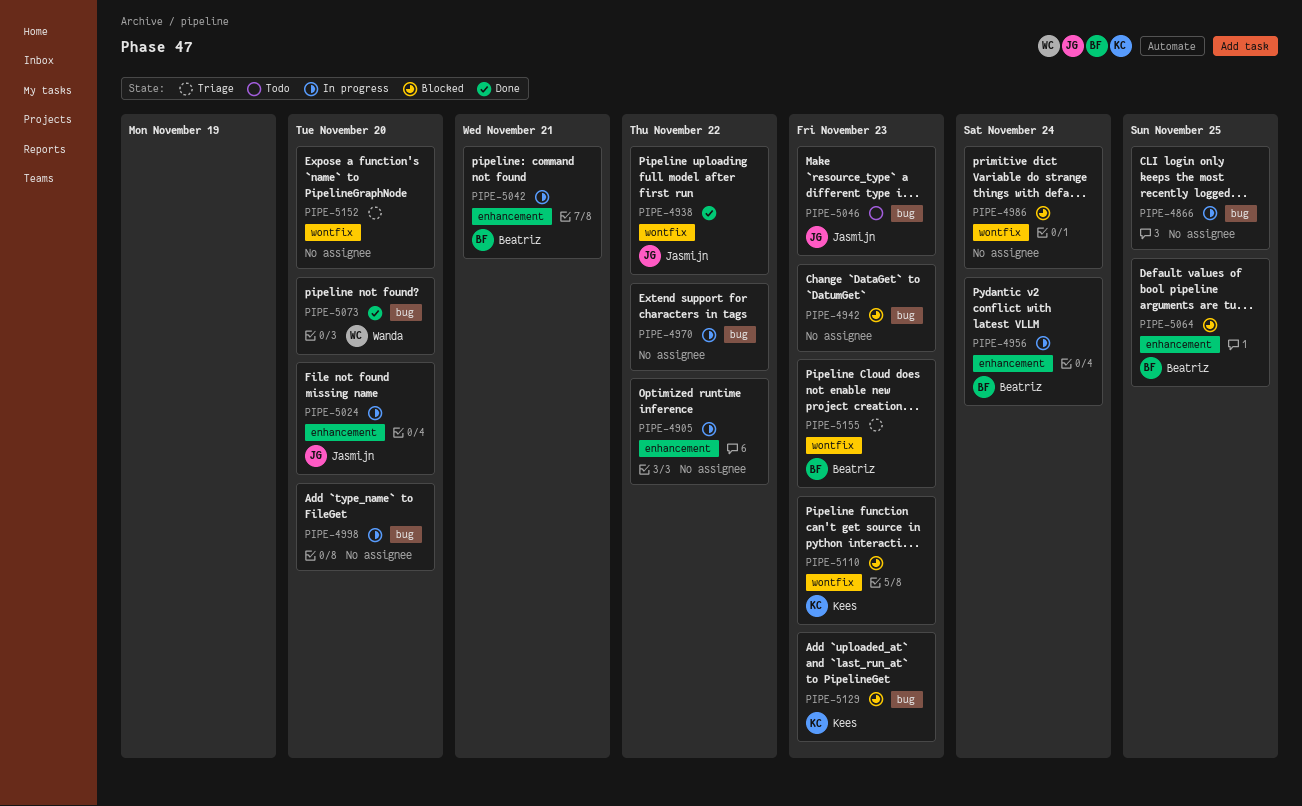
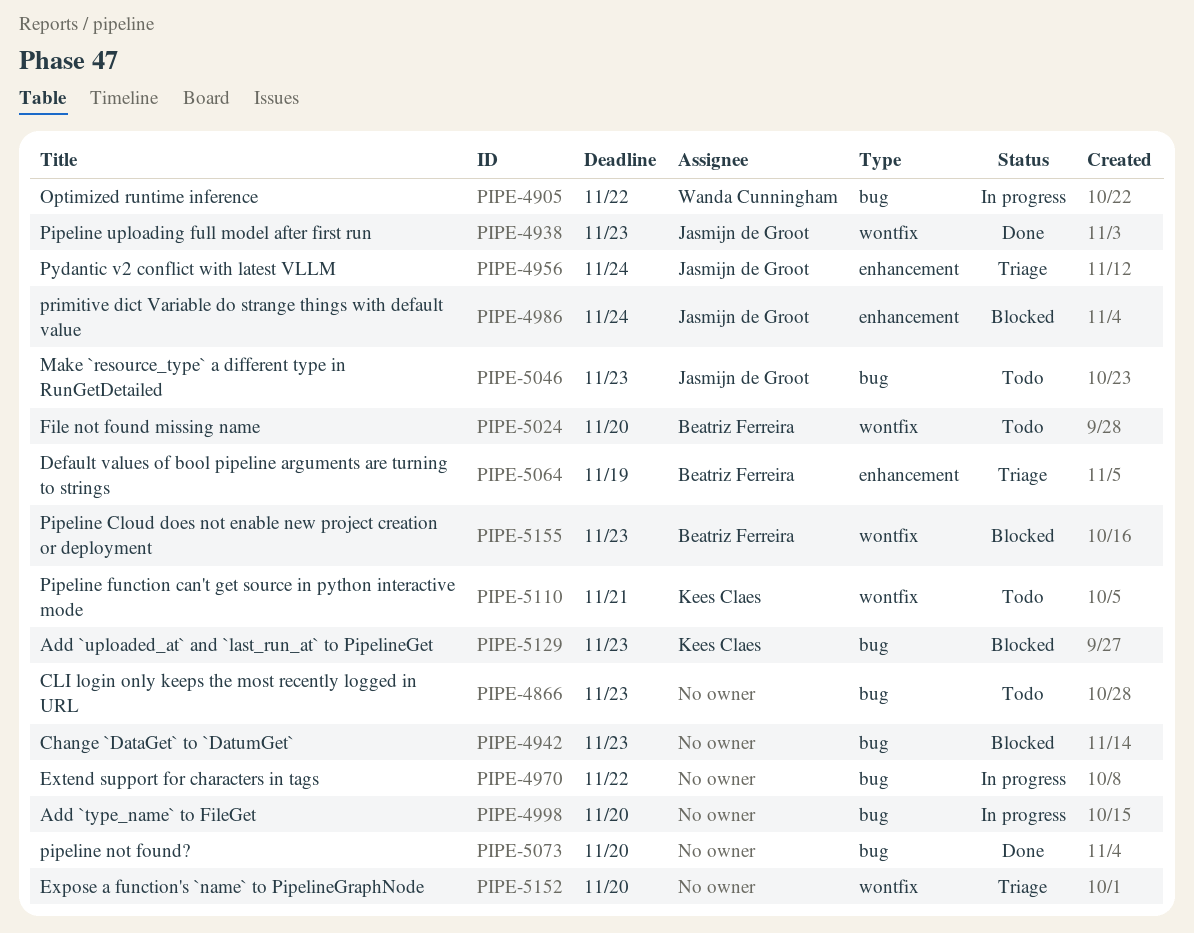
PIPE-4866, status: In progress -> Todo
PIPE-4866, due: Nov 25 -> Nov 23
PIPE-4905, owner: none -> Wanda Cunningham
PIPE-4905, label: enhancement -> bug
PIPE-4938, due: Nov 22 -> Nov 23
PIPE-4956, status: In progress -> Triage
PIPE-4956, owner: Beatriz Ferreira -> Jasmijn de Groot
PIPE-4986, owner: none -> Jasmijn de Groot
PIPE-4986, label: wontfix -> enhancement
PIPE-5024, status: In progress -> Todo
PIPE-5024, owner: Jasmijn de Groot -> Beatriz Ferreira
PIPE-5024, label: enhancement -> wontfix
PIPE-5042: present -> none
PIPE-5064, status: Blocked -> Triage
PIPE-5064, due: Nov 25 -> Nov 19
PIPE-5073, owner: Wanda Cunningham -> none
PIPE-5110, status: Blocked -> Todo
PIPE-5110, due: Nov 23 -> Nov 21
PIPE-5155, status: Triage -> Blocked

